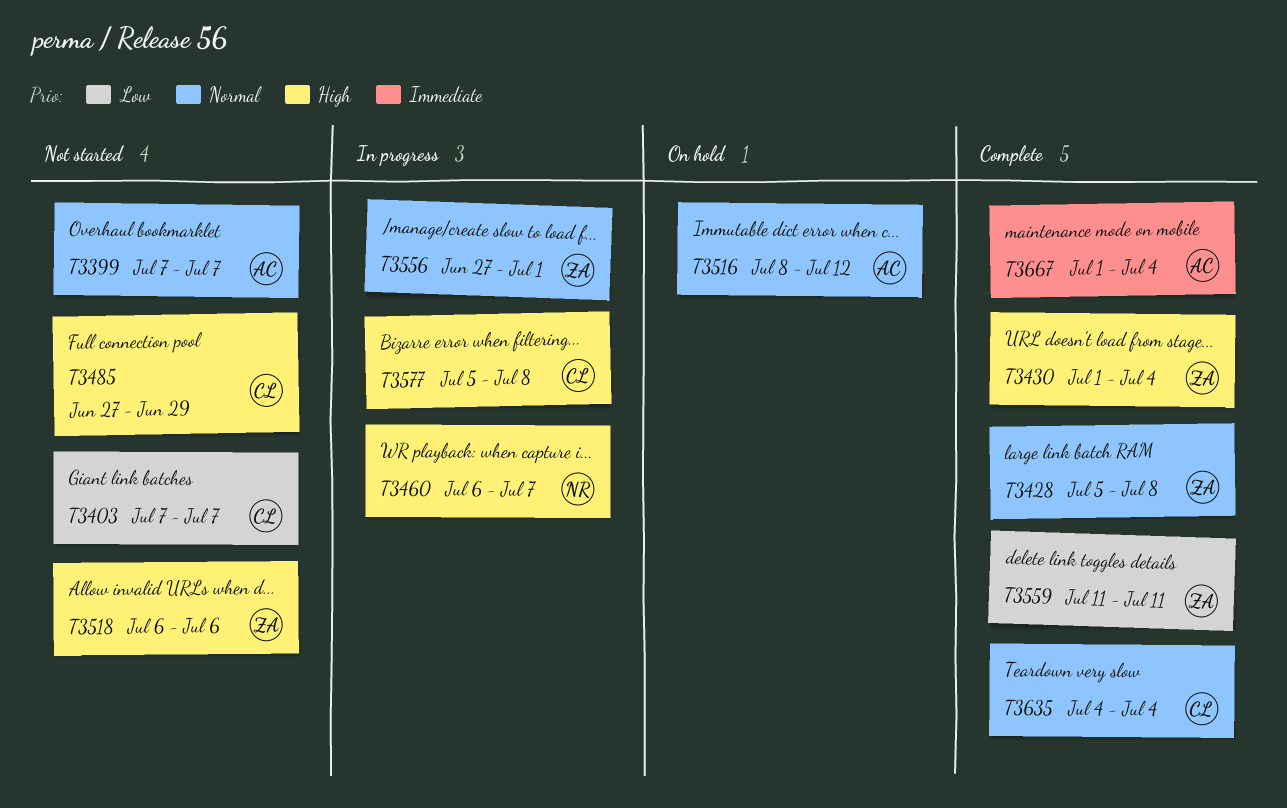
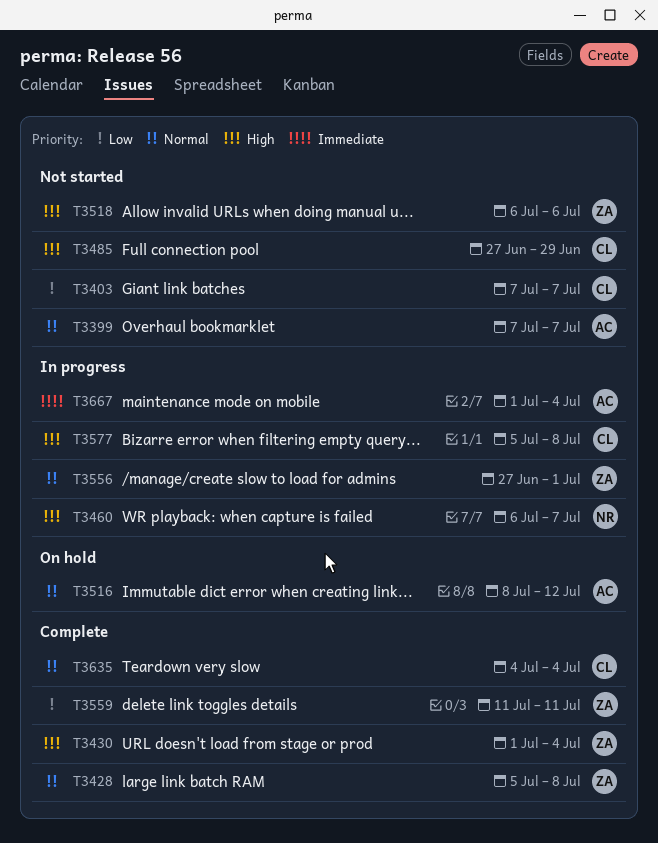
T3667, status: Complete -> In progress

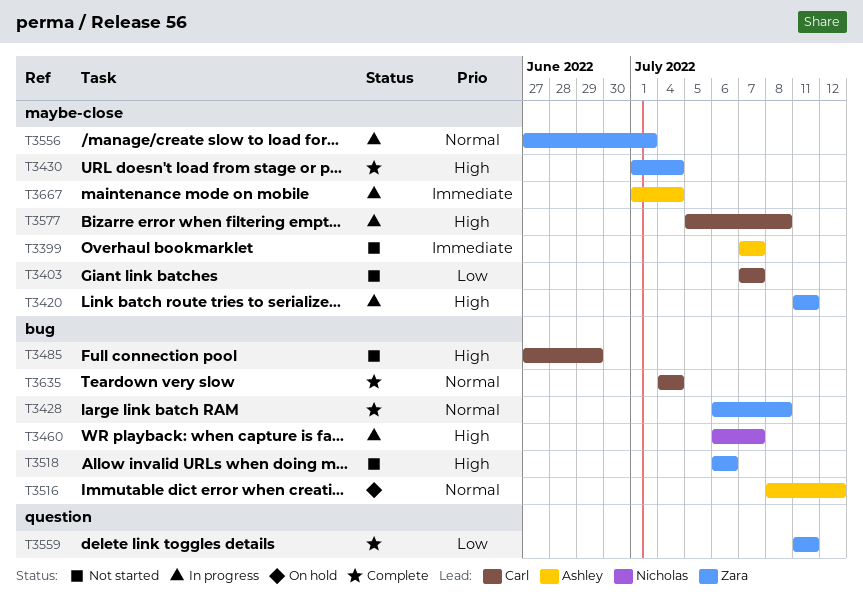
T3399, priority: Normal -> Immediate
T3420: none -> present
T3428, start: Jul 5 -> Jul 6

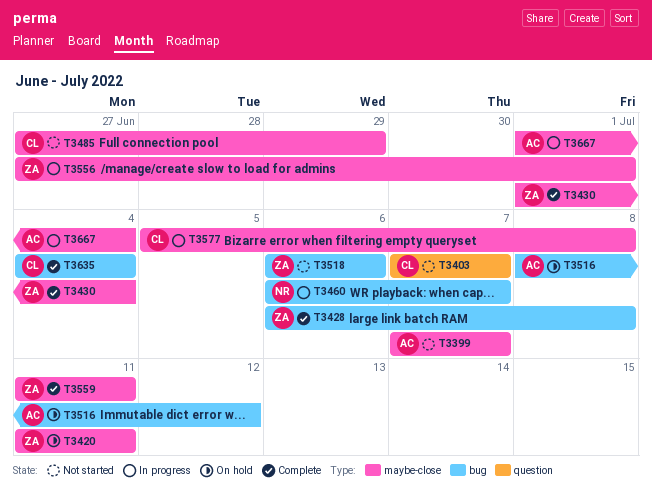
T3403, label: maybe-close -> question
T3420, status: In progress -> On hold
T3485, label: bug -> maybe-close
T3559, label: question -> maybe-close

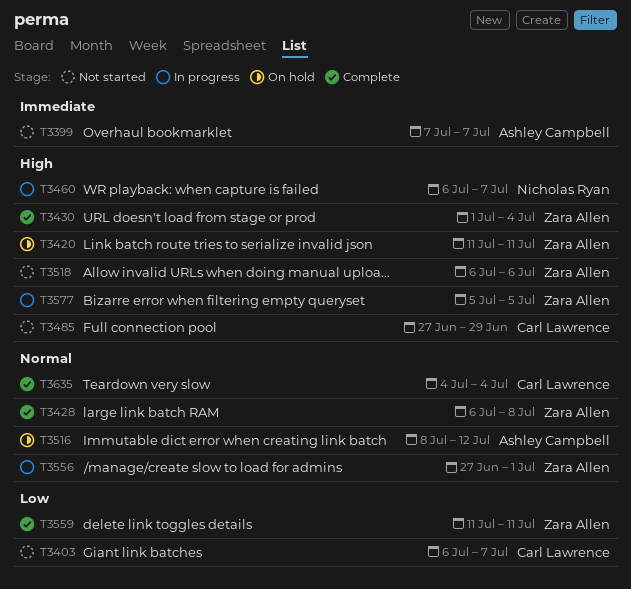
T3403, start: Jul 7 -> Jul 6
T3577, owner: Carl Lawrence -> Zara Allen
T3577, due: Jul 8 -> Jul 5
T3667: present -> none

